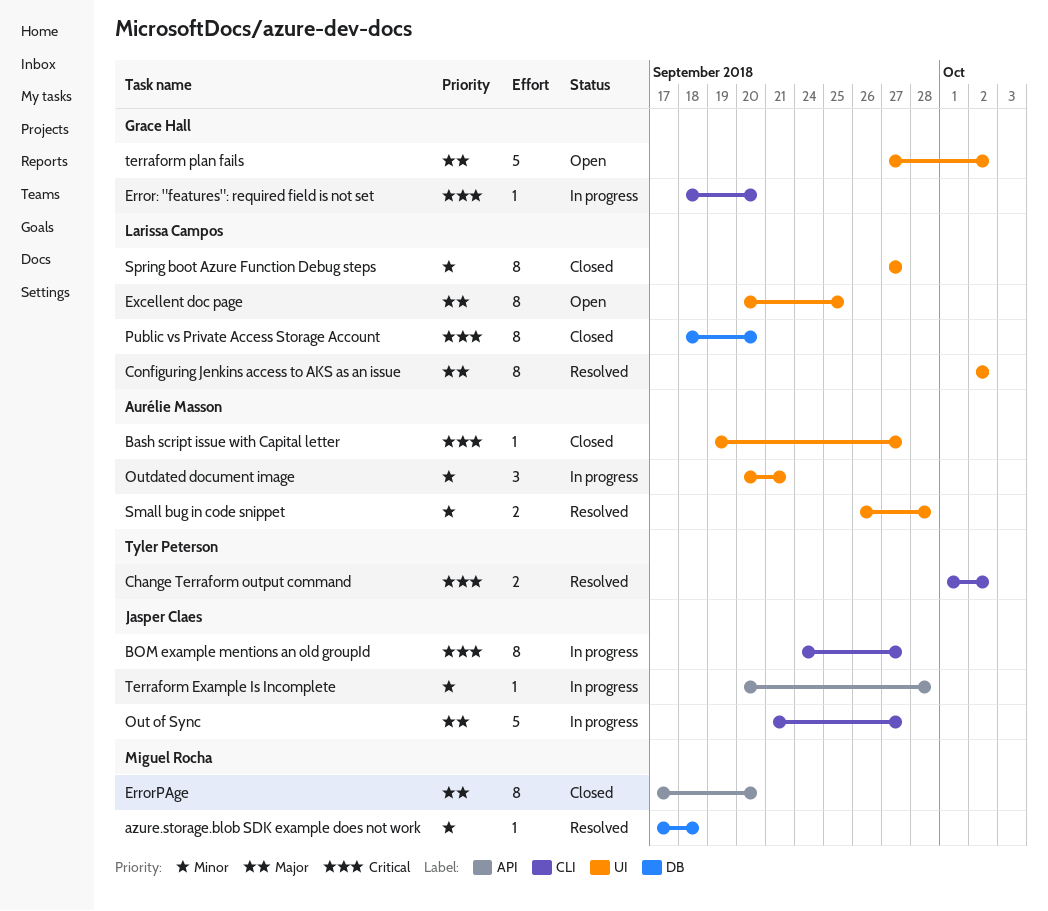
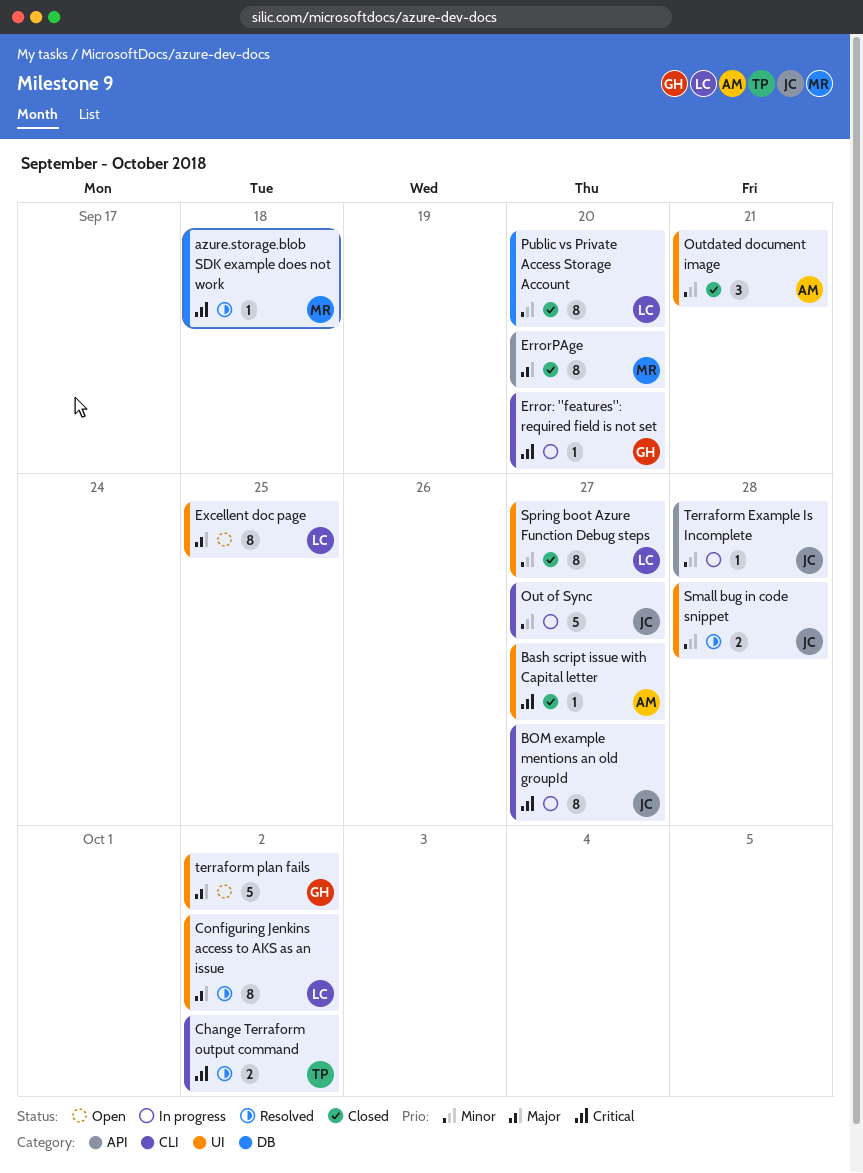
azure.storage.blob SDK example does not work, priority: Minor -> Critical
Out of Sync, priority: Major -> Minor
Outdated document image, status: In progress -> Closed
Public vs Private Access Storage Account, priority: Critical -> Minor
Small bug in code snippet, owner: Aurélie Masson -> Jasper Claes

